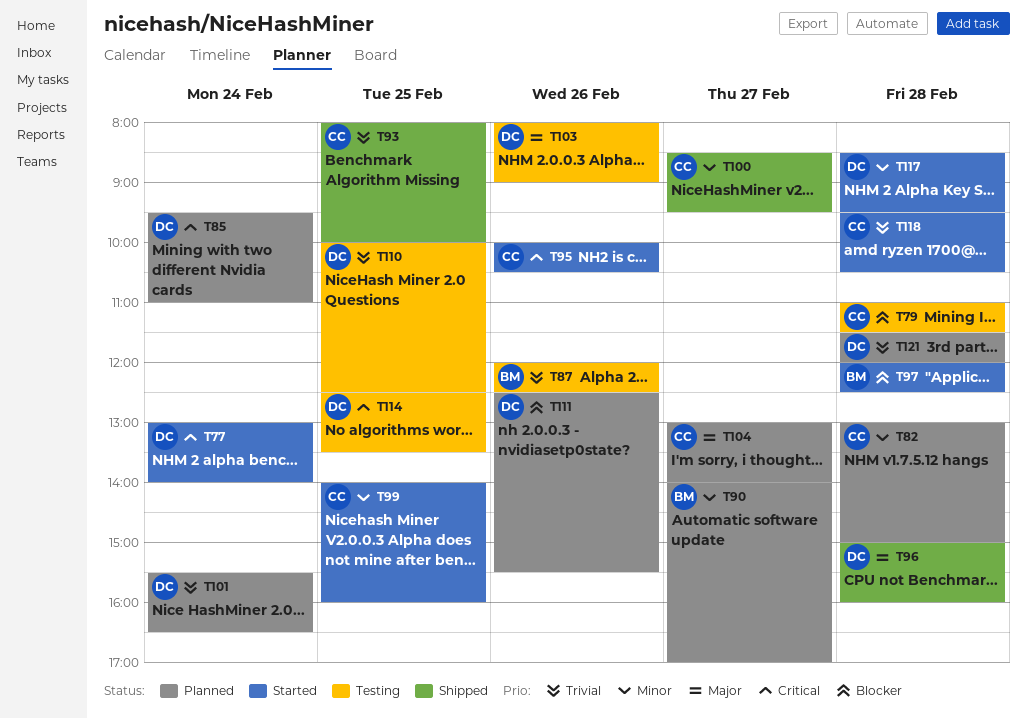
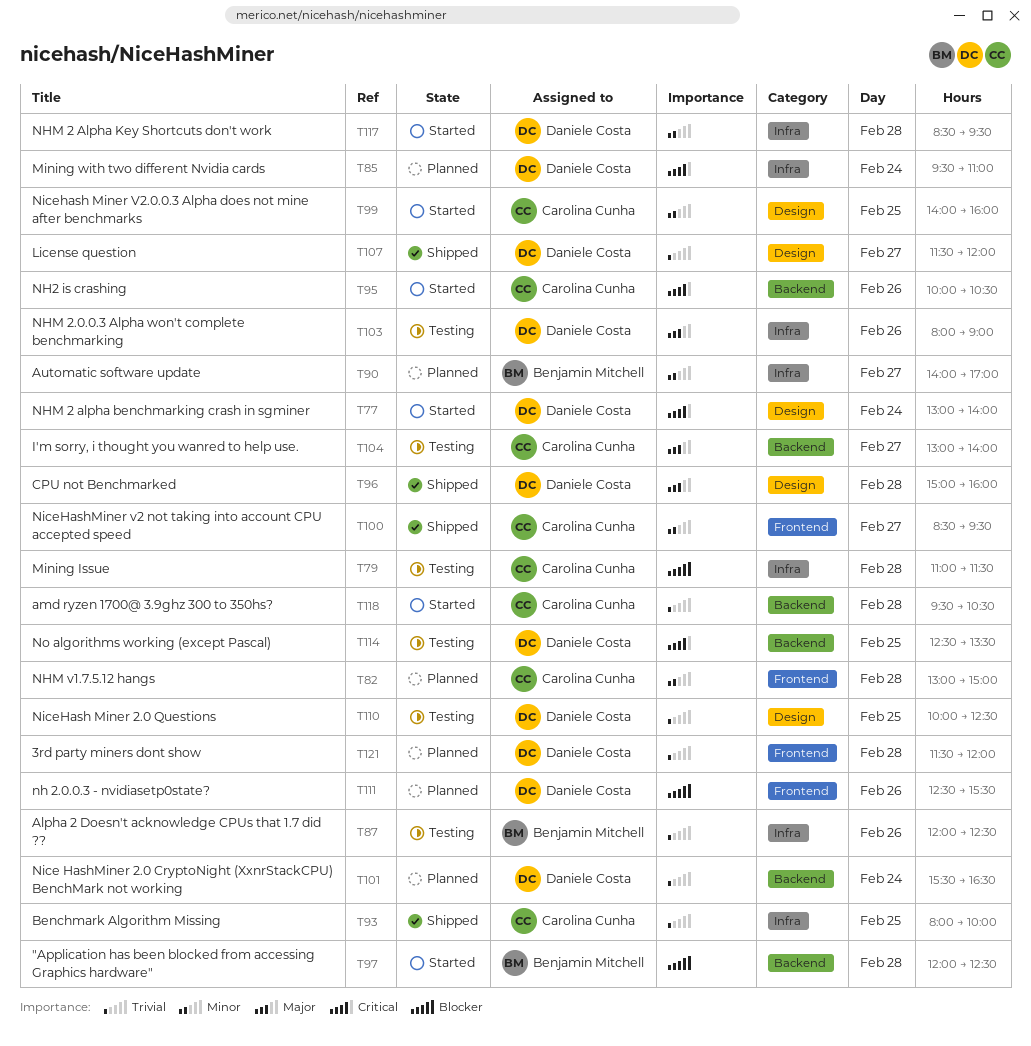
T104, status: Planned -> Testing
T107: none -> present

